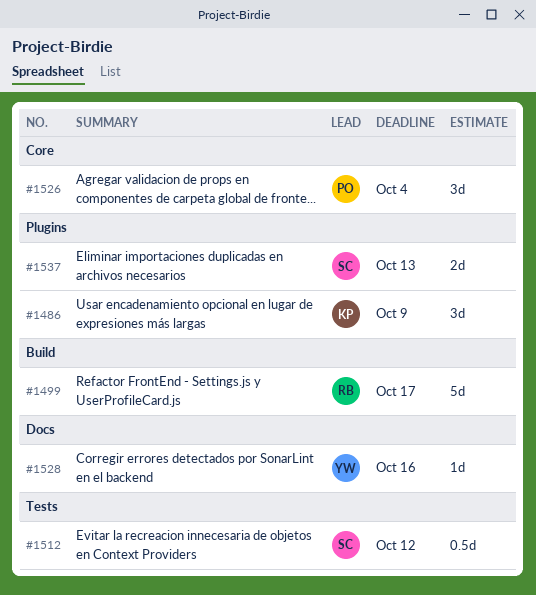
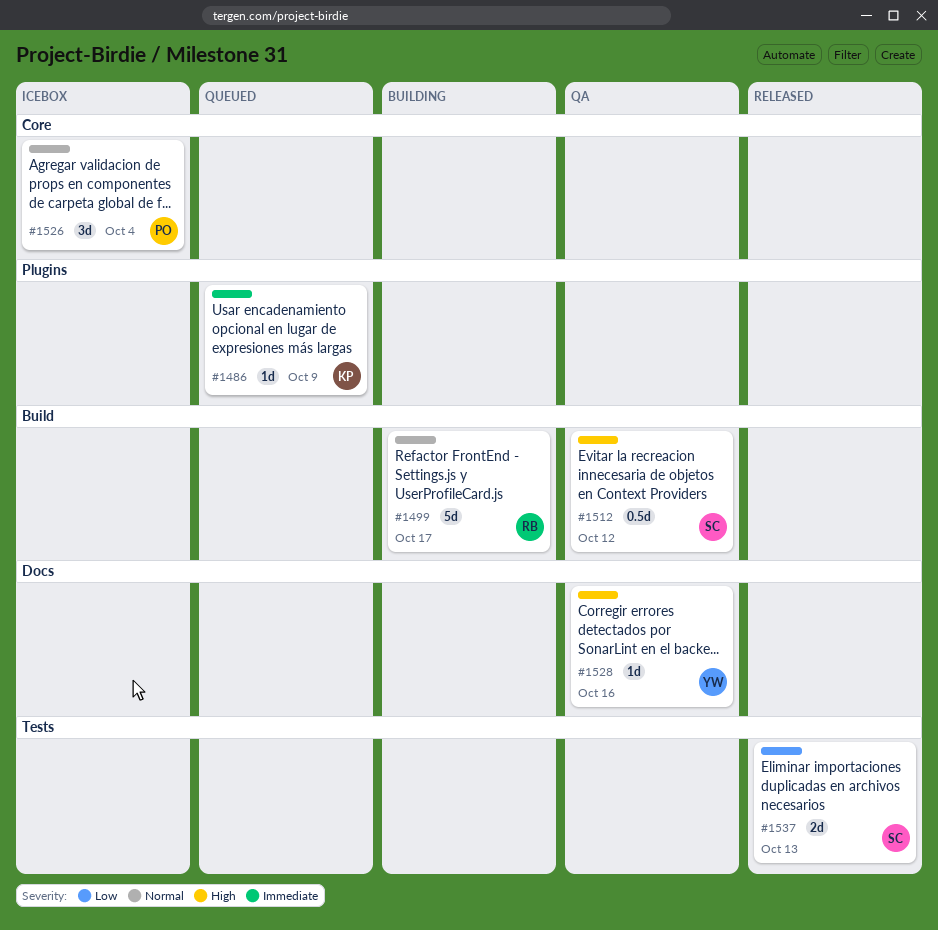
#1486, estimate: 3d -> 1d
#1512, label: Tests -> Build
#1537, label: Plugins -> Tests

